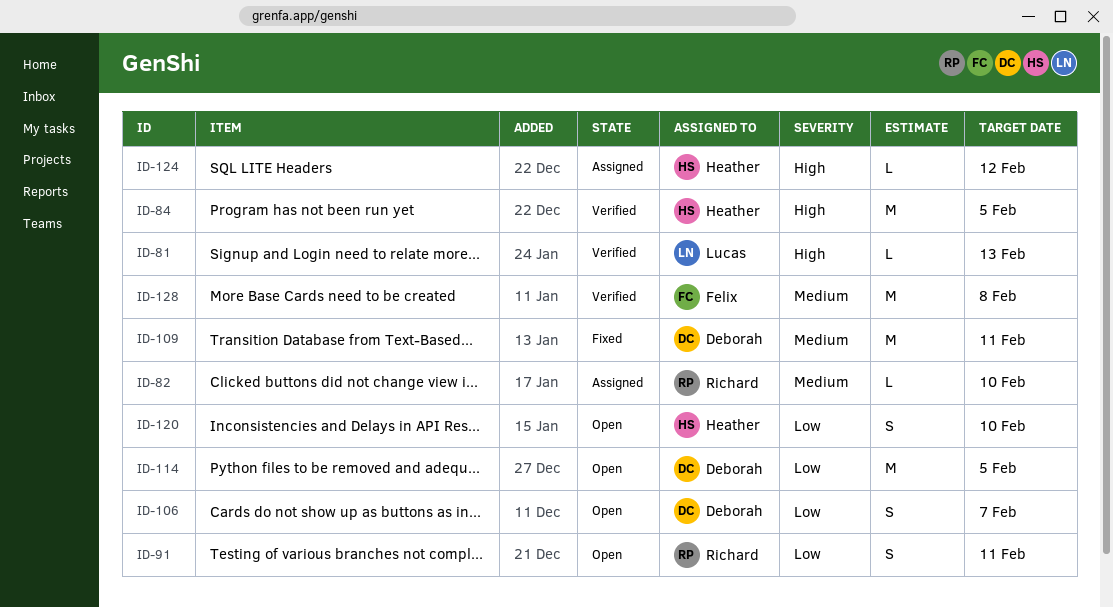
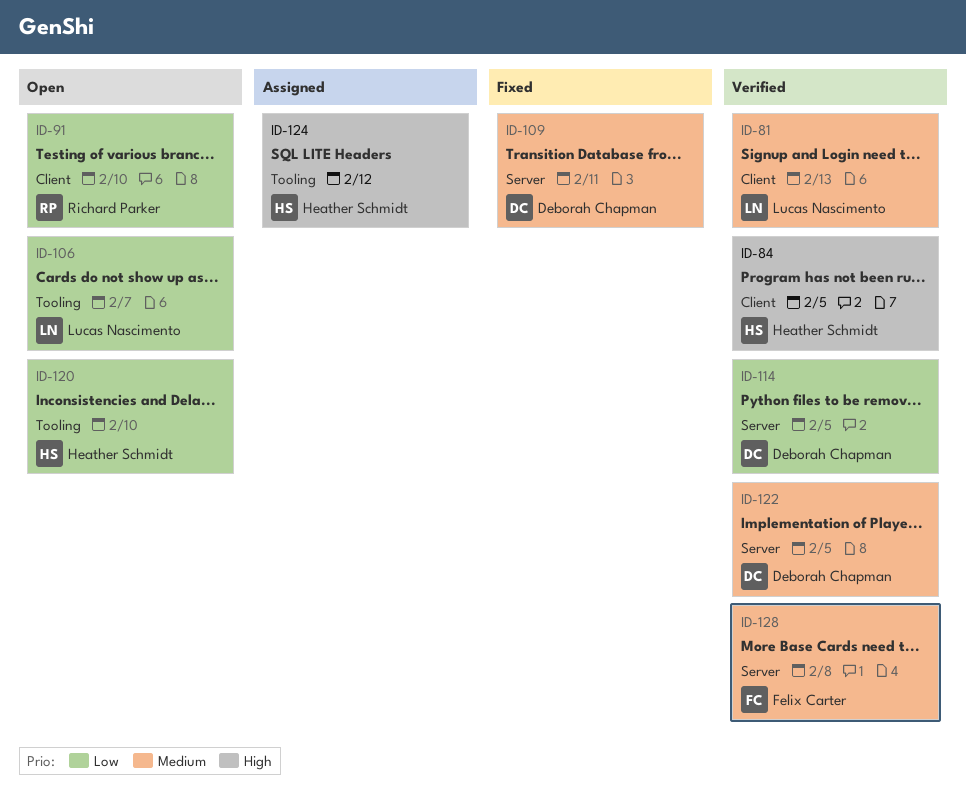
ID-81, priority: High -> Medium
ID-82: present -> none
ID-91, due: Feb 11 -> Feb 10
ID-106, owner: Deborah Chapman -> Lucas Nascimento
ID-114, status: Open -> Verified
ID-122: none -> present

